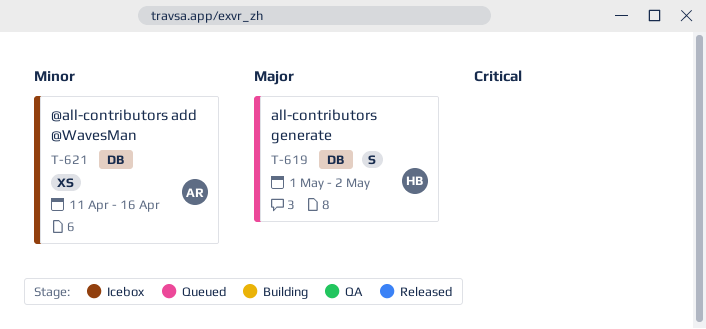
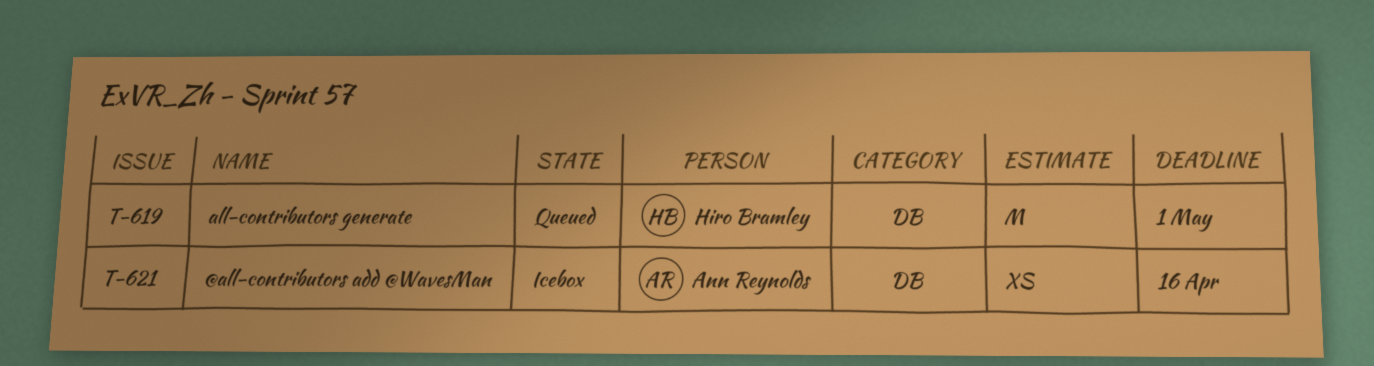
T-619, estimate: S -> M
T-619, due: May 2 -> May 1

